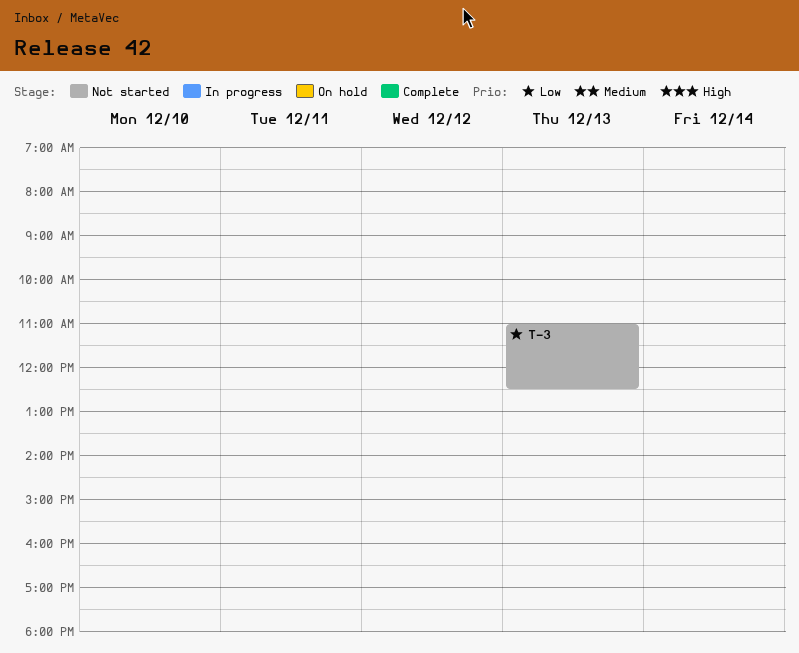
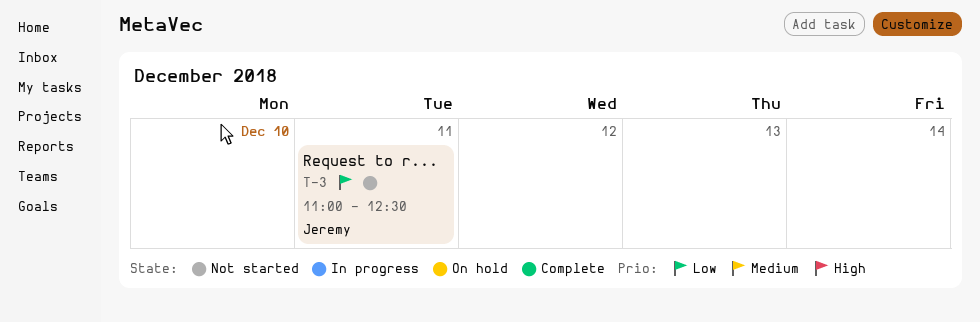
T-3, day: Dec 13 -> Dec 11

